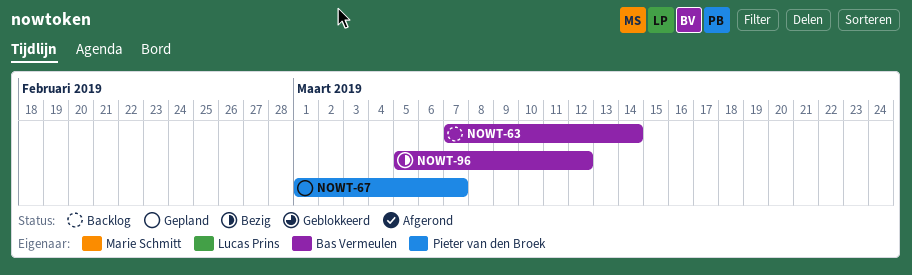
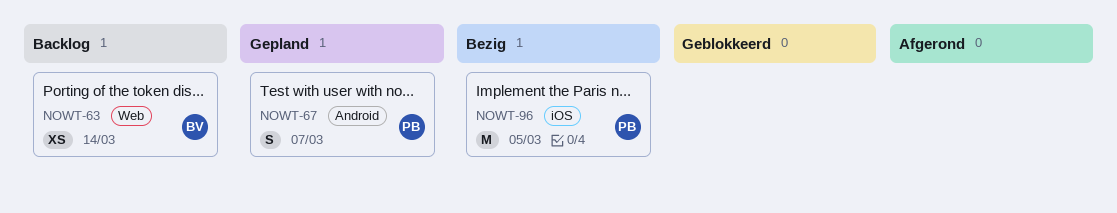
NOWT-96, owner: Bas Vermeulen -> Pieter van den Broek
NOWT-96, due: Mar 12 -> Mar 5

